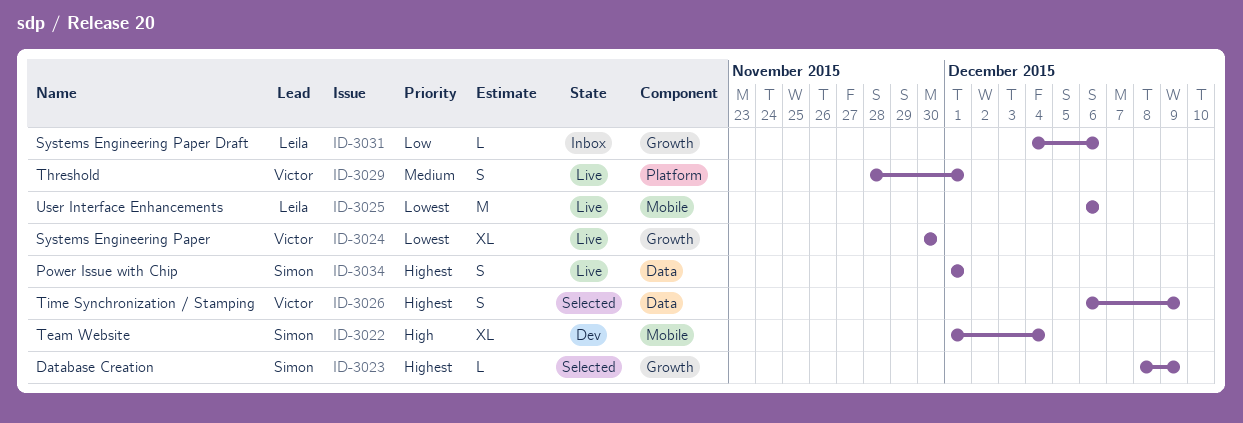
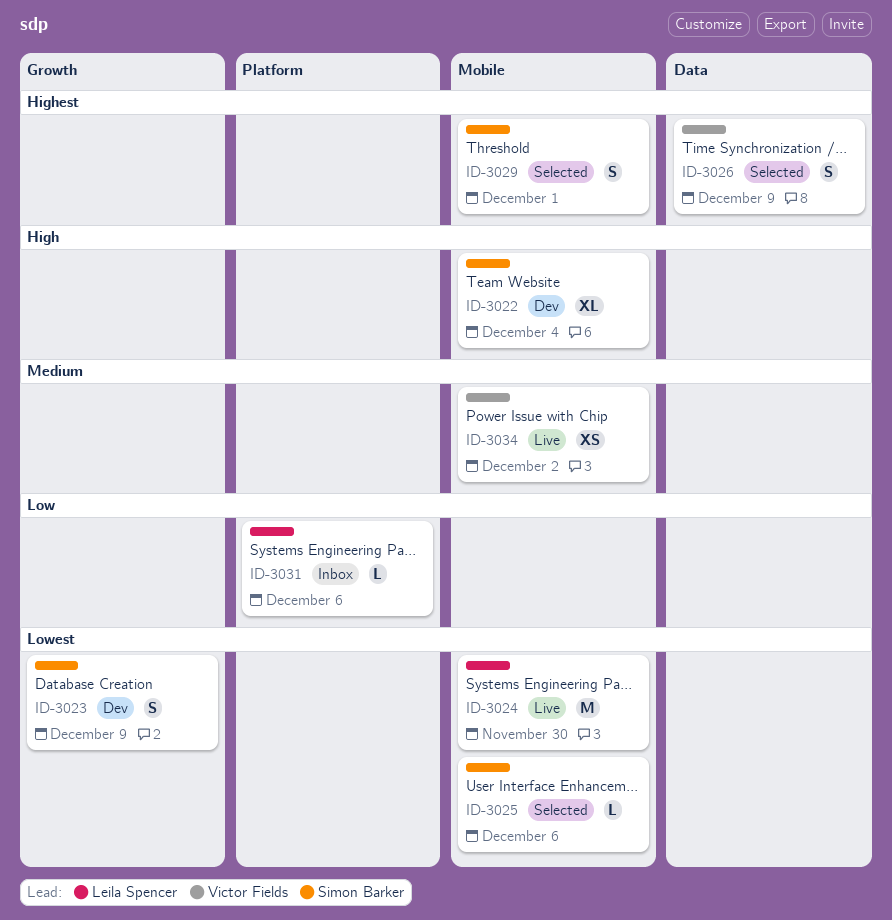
ID-3023, status: Selected -> Dev
ID-3023, priority: Highest -> Lowest
ID-3023, estimate: L -> S
ID-3024, owner: Victor Fields -> Leila Spencer
ID-3024, label: Growth -> Mobile
ID-3024, estimate: XL -> M
ID-3025, status: Live -> Selected
ID-3025, owner: Leila Spencer -> Simon Barker
ID-3025, estimate: M -> L
ID-3029, status: Live -> Selected
ID-3029, owner: Victor Fields -> Simon Barker
ID-3029, priority: Medium -> Highest
ID-3029, label: Platform -> Mobile
ID-3031, label: Growth -> Platform
ID-3034, owner: Simon Barker -> Victor Fields
ID-3034, priority: Highest -> Medium
ID-3034, label: Data -> Mobile
ID-3034, estimate: S -> XS
ID-3034, due: Dec 1 -> Dec 2

